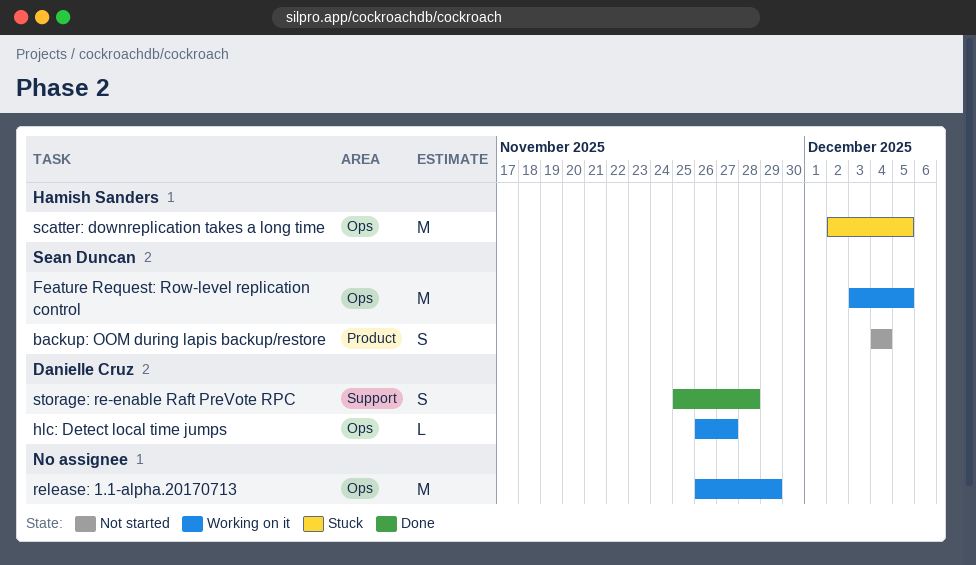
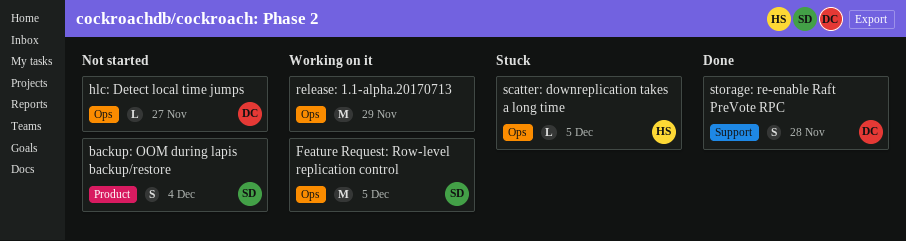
hlc: Detect local time jumps, status: Working on it -> Not started
scatter: downreplication takes a long time, estimate: M -> L

